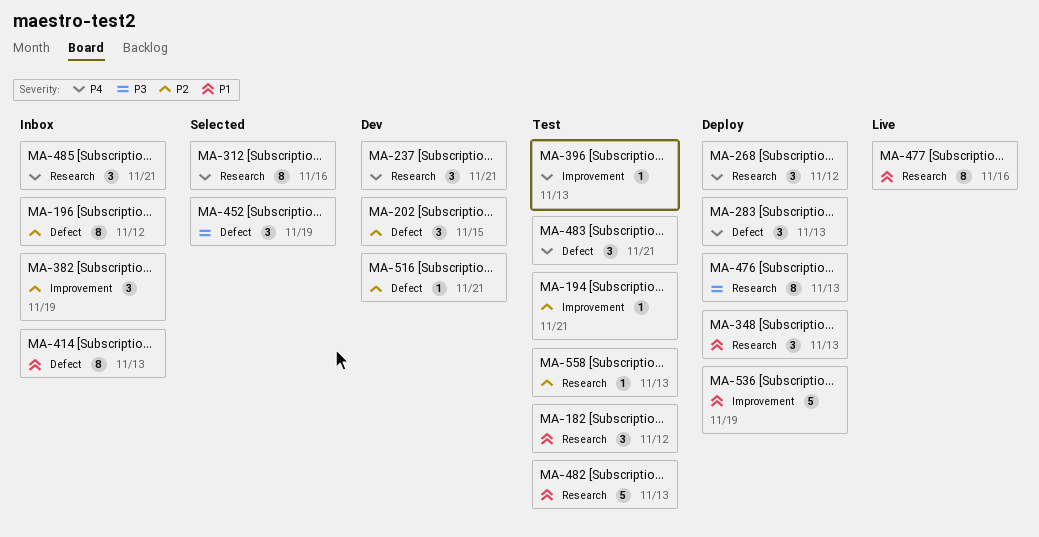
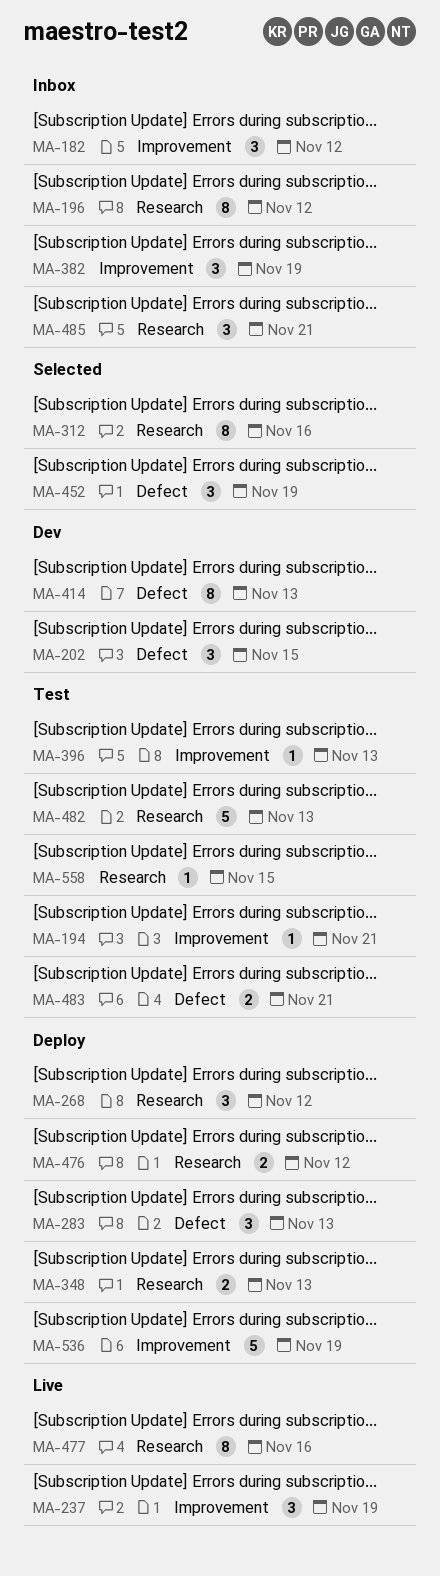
MA-182, status: Test -> Inbox
MA-182, label: Research -> Improvement
MA-196, label: Defect -> Research
MA-237, status: Dev -> Live
MA-237, label: Research -> Improvement
MA-237, due: Nov 21 -> Nov 19
MA-348, estimate: 3 -> 2
MA-414, status: Inbox -> Dev
MA-476, estimate: 8 -> 2
MA-476, due: Nov 13 -> Nov 12
MA-483, estimate: 3 -> 2
MA-516: present -> none
MA-558, due: Nov 13 -> Nov 15

